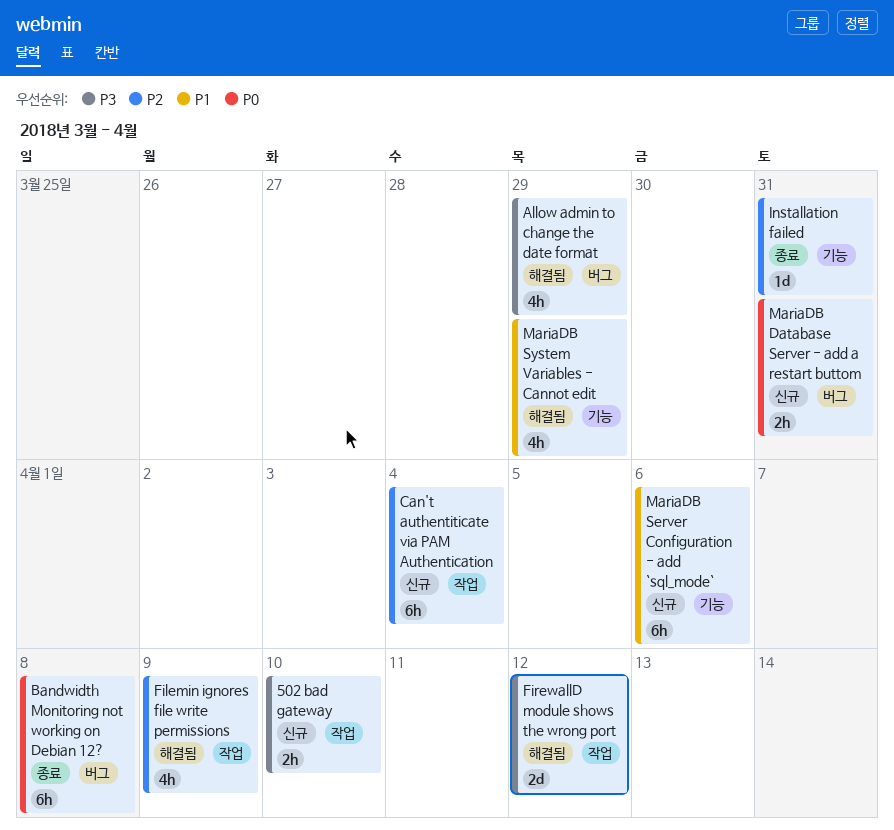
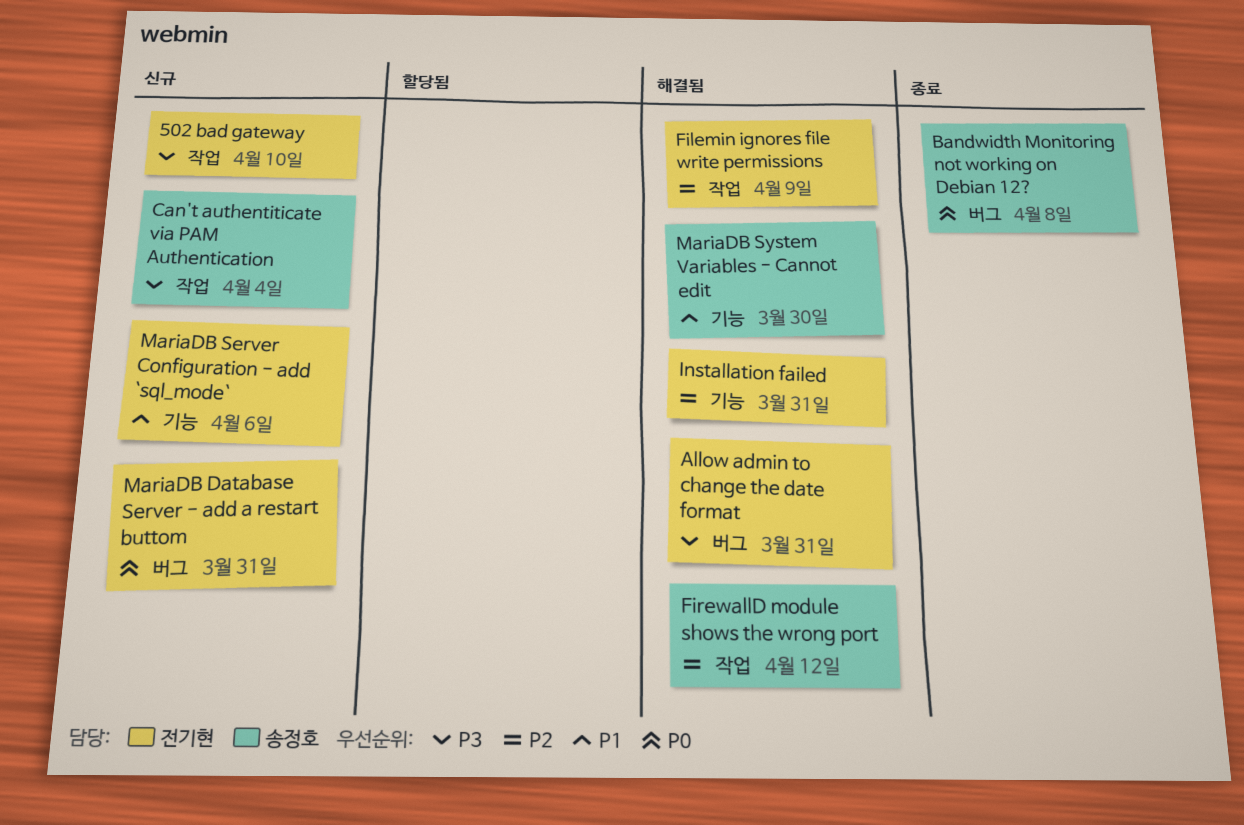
Allow admin to change the date format, due: Mar 29 -> Mar 31
Can't authentiticate via PAM Authentication, priority: P2 -> P3
FirewallD module shows the wrong port, priority: P3 -> P2
Installation failed, status: 종료 -> 해결됨
MariaDB System Variables - Cannot edit, due: Mar 29 -> Mar 30

